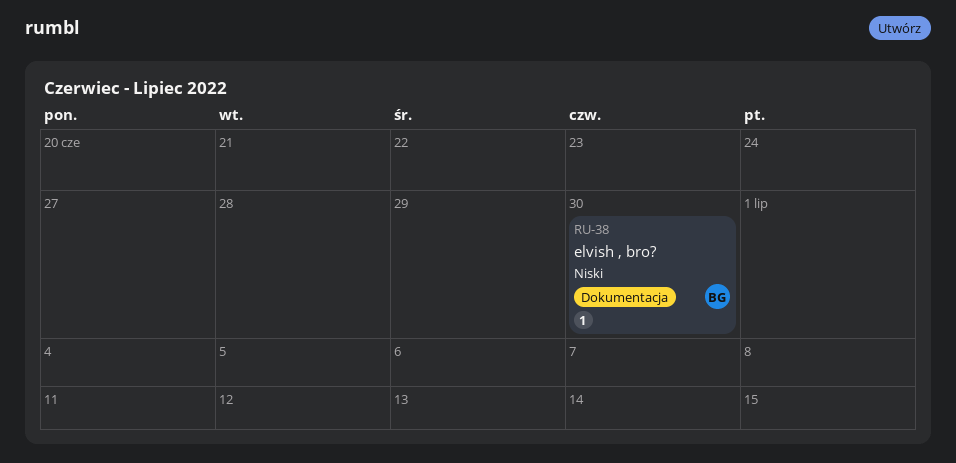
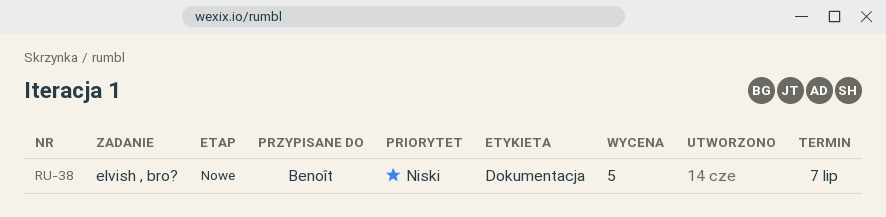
RU-38, estimate: 1 -> 5
RU-38, due: Jun 30 -> Jul 7

